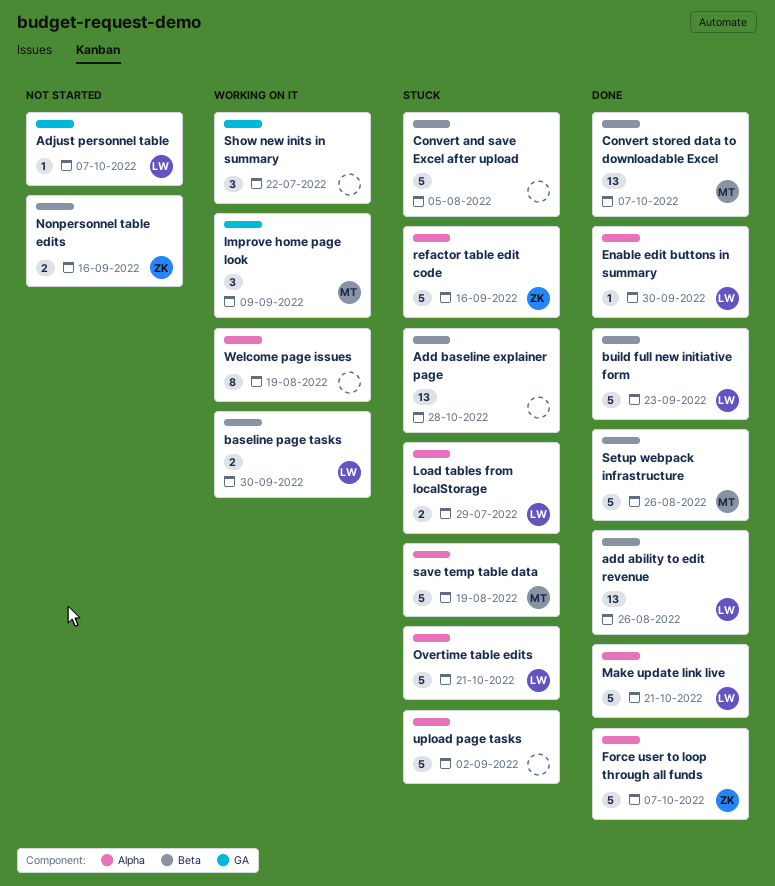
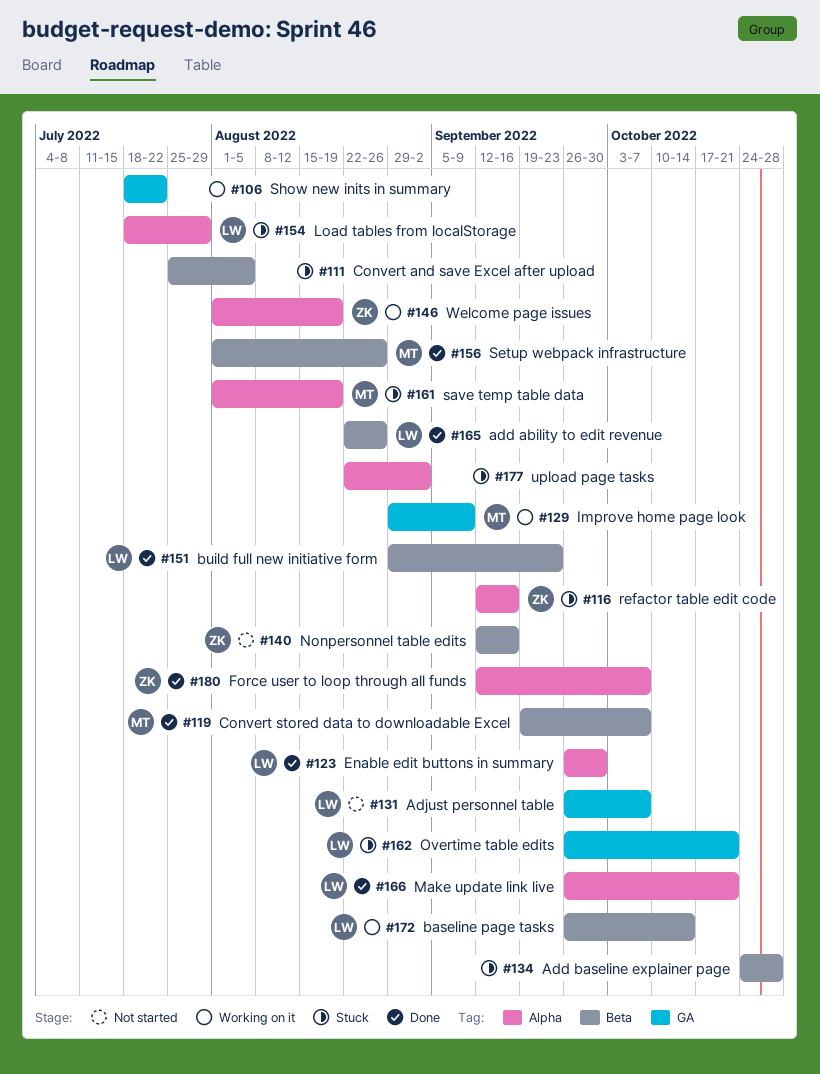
baseline page tasks, due: Sep 30 -> Oct 14
Overtime table edits, label: Alpha -> GA
Welcome page issues, owner: none -> ZK

